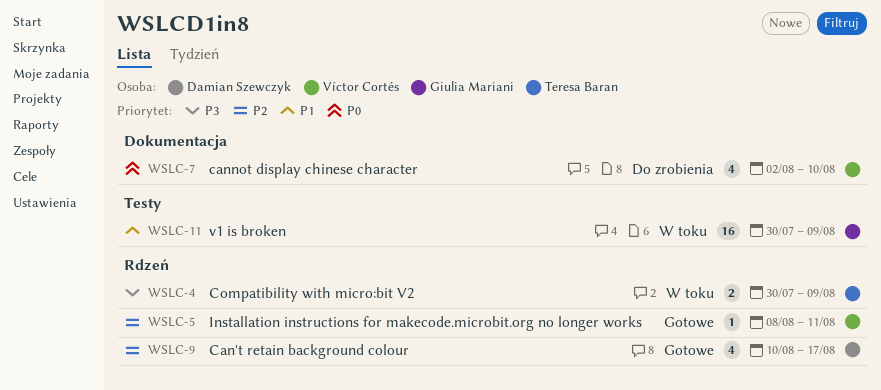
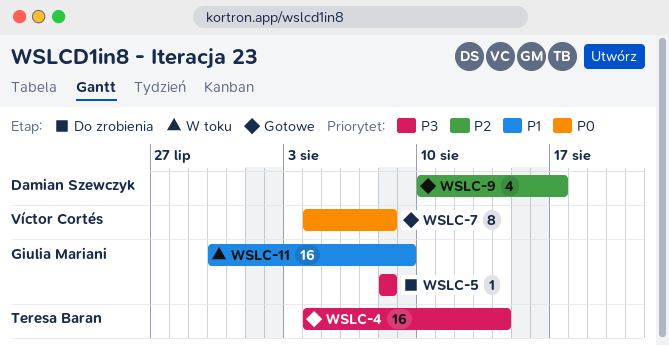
WSLC-4, status: W toku -> Gotowe
WSLC-4, estimate: 2 -> 16
WSLC-4, start: Jul 30 -> Aug 4
WSLC-4, due: Aug 9 -> Aug 14
WSLC-5, status: Gotowe -> Do zrobienia
WSLC-5, owner: Víctor Cortés -> Giulia Mariani
WSLC-5, priority: P2 -> P3
WSLC-5, due: Aug 11 -> Aug 8
WSLC-7, status: Do zrobienia -> Gotowe
WSLC-7, estimate: 4 -> 8
WSLC-7, start: Aug 2 -> Aug 4
WSLC-7, due: Aug 10 -> Aug 8

